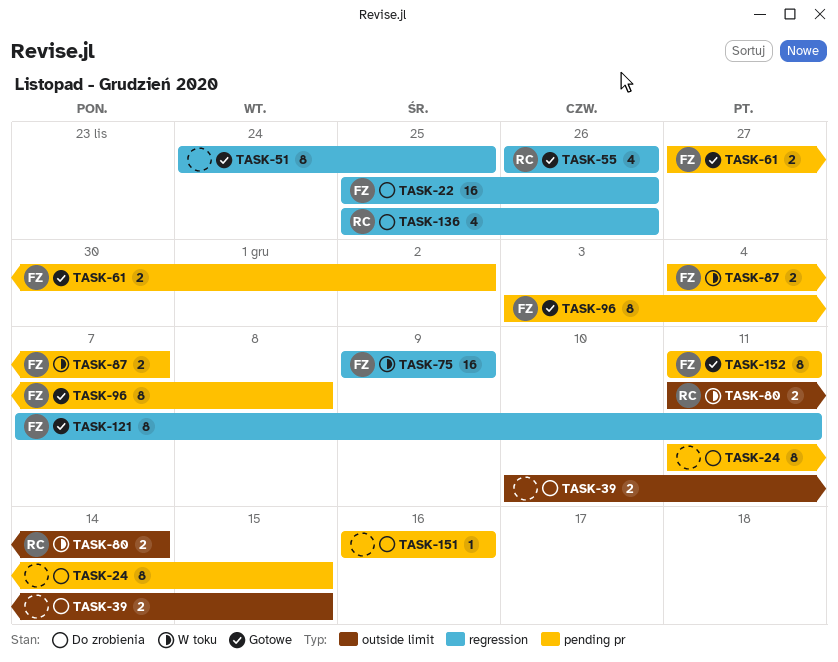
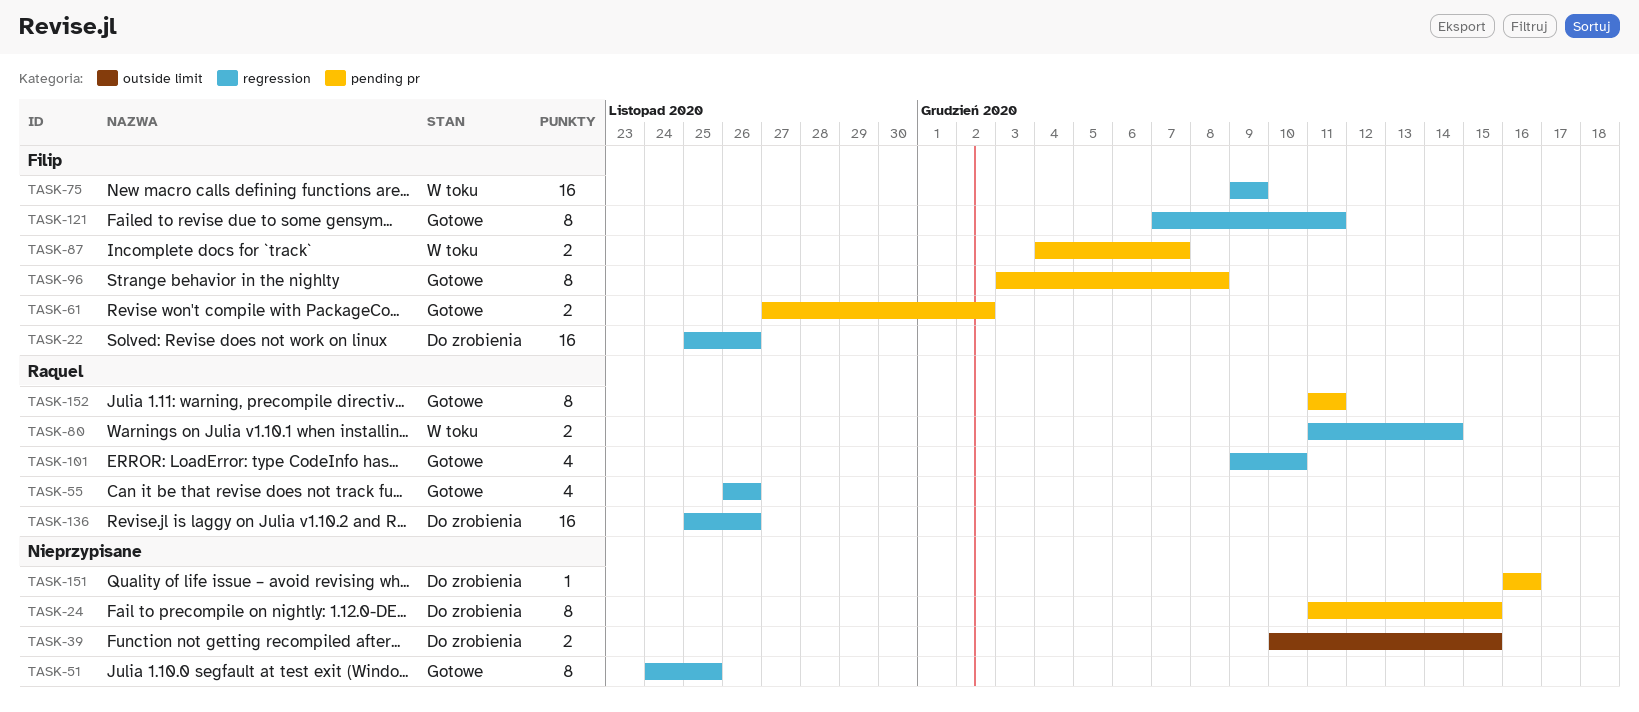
TASK-80, label: outside limit -> regression
TASK-101: none -> present
TASK-136, estimate: 4 -> 16
TASK-152, owner: Filip -> Raquel

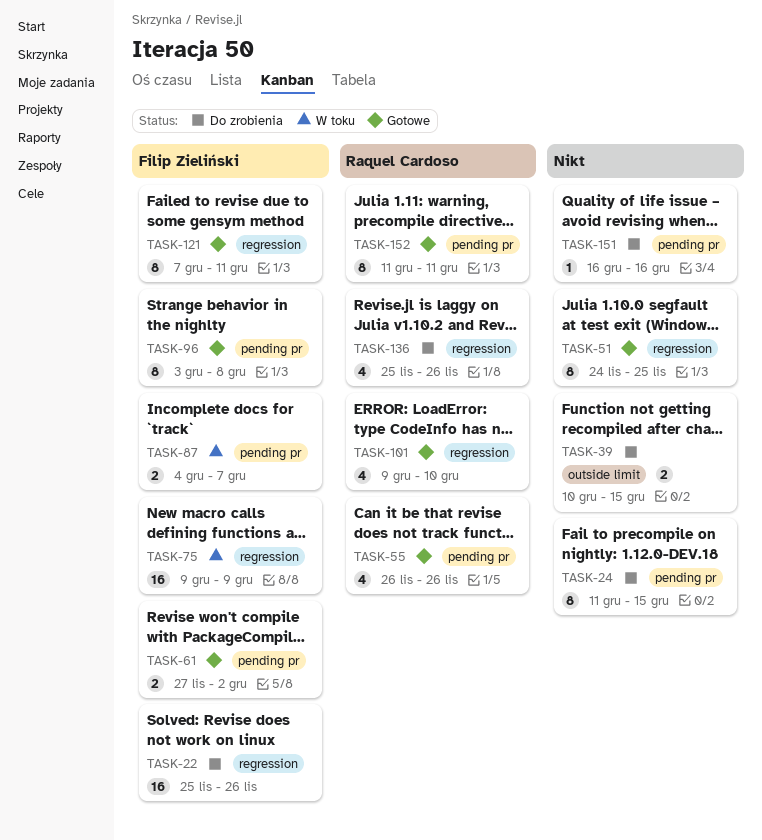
TASK-55, label: regression -> pending pr
TASK-80: present -> none
TASK-136, estimate: 16 -> 4

